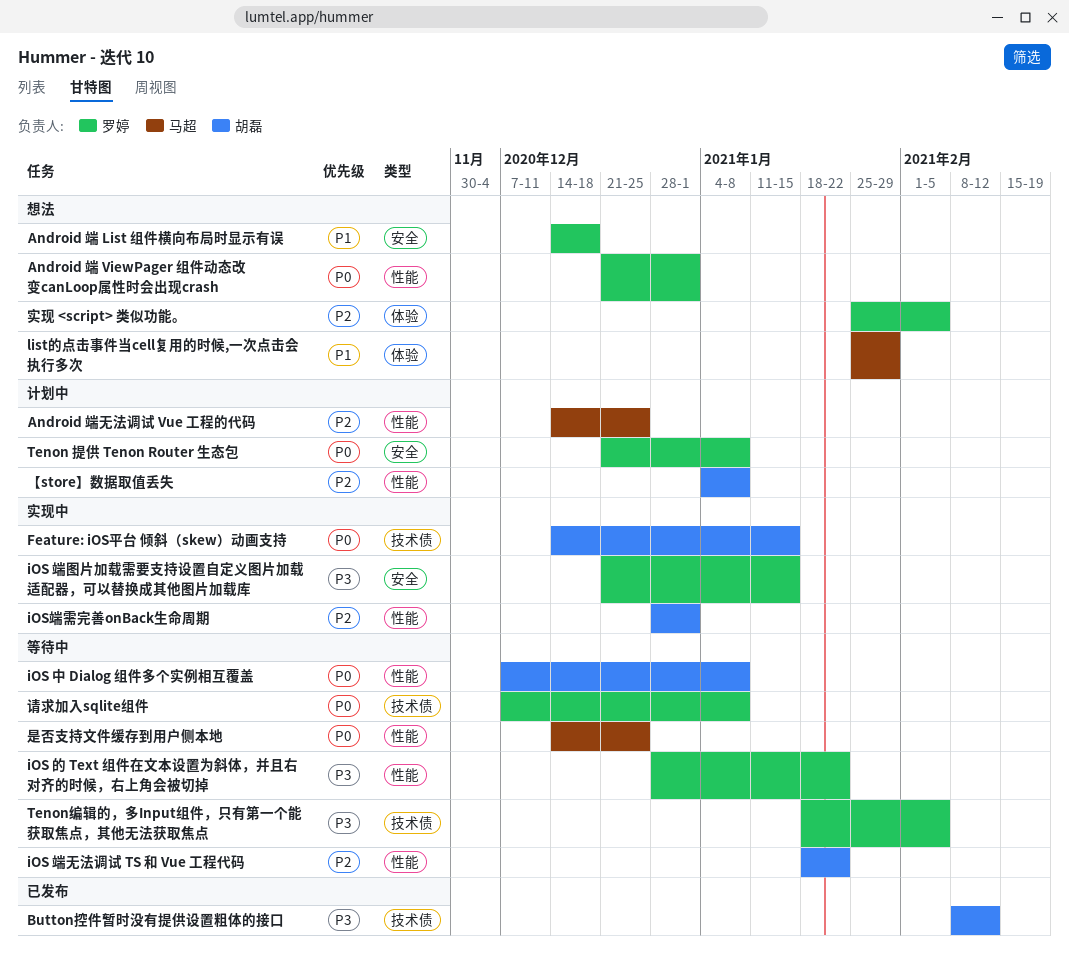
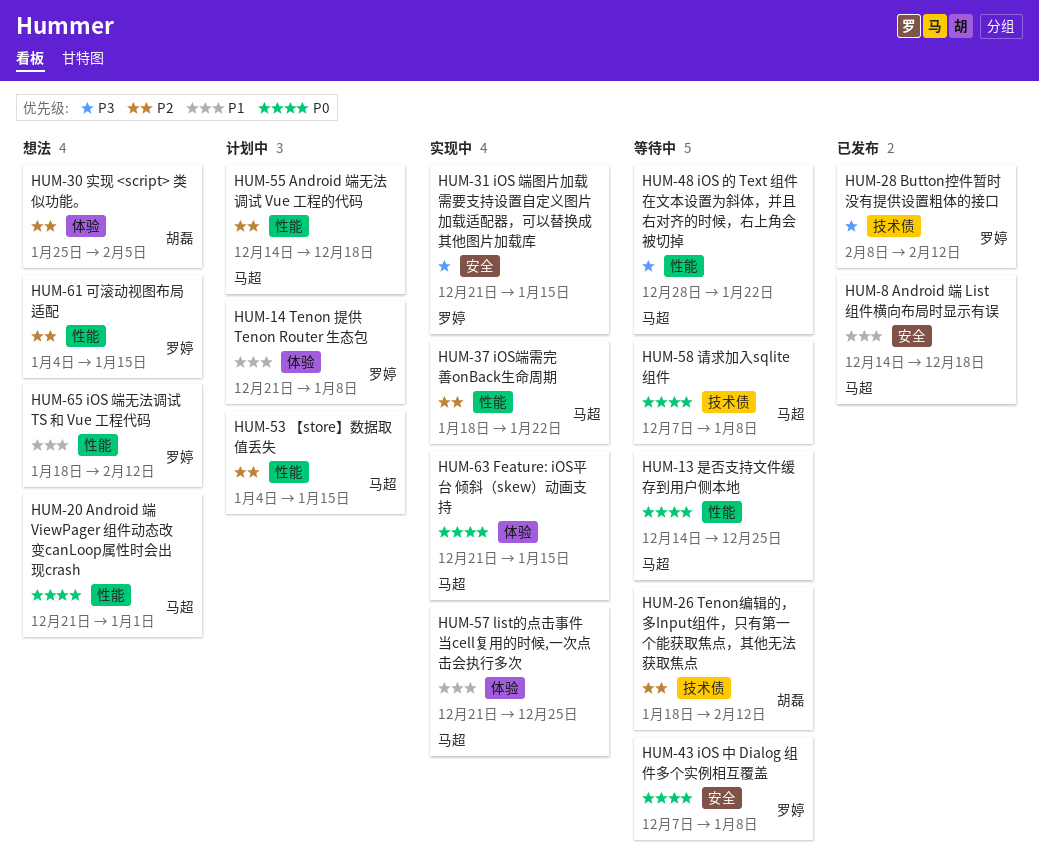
Android 端 List 组件横向布局时显示有误, status: 想法 -> 已发布
Android 端 List 组件横向布局时显示有误, owner: 罗婷 -> 马超
Android 端 ViewPager 组件动态改变canLoop属性时会出现crash, owner: 罗婷 -> 马超
Android 端无法调试 Vue 工程的代码, due: Dec 25 -> Dec 18
Button控件暂时没有提供设置粗体的接口, owner: 胡磊 -> 罗婷
Feature: iOS平台 倾斜（skew）动画支持, owner: 胡磊 -> 马超
Feature: iOS平台 倾斜（skew）动画支持, label: 技术债 -> 体验
Feature: iOS平台 倾斜（skew）动画支持, start: Dec 14 -> Dec 21
iOS 中 Dialog 组件多个实例相互覆盖, owner: 胡磊 -> 罗婷
iOS 中 Dialog 组件多个实例相互覆盖, label: 性能 -> 安全
iOS 的 Text 组件在文本设置为斜体，并且右对齐的时候，右上角会被切掉, owner: 罗婷 -> 马超
iOS 端无法调试 TS 和 Vue 工程代码, status: 等待中 -> 想法
iOS 端无法调试 TS 和 Vue 工程代码, owner: 胡磊 -> 罗婷
iOS 端无法调试 TS 和 Vue 工程代码, priority: P2 -> P1
iOS 端无法调试 TS 和 Vue 工程代码, due: Jan 22 -> Feb 12
iOS端需完善onBack生命周期, owner: 胡磊 -> 马超
iOS端需完善onBack生命周期, start: Dec 28 -> Jan 18
iOS端需完善onBack生命周期, due: Jan 1 -> Jan 22
list的点击事件当cell复用的时候,一次点击会执行多次, status: 想法 -> 实现中
list的点击事件当cell复用的时候,一次点击会执行多次, start: Jan 25 -> Dec 21
list的点击事件当cell复用的时候,一次点击会执行多次, due: Jan 29 -> Dec 25
Tenon 提供 Tenon Router 生态包, priority: P0 -> P1
Tenon 提供 Tenon Router 生态包, label: 安全 -> 体验
Tenon编辑的，多Input组件，只有第一个能获取焦点，其他无法获取焦点, owner: 罗婷 -> 胡磊
Tenon编辑的，多Input组件，只有第一个能获取焦点，其他无法获取焦点, priority: P3 -> P2
Tenon编辑的，多Input组件，只有第一个能获取焦点，其他无法获取焦点, due: Feb 5 -> Feb 12
【store】数据取值丢失, owner: 胡磊 -> 马超
【store】数据取值丢失, due: Jan 8 -> Jan 15
可滚动视图布局适配: none -> present
实现 <script> 类似功能。, owner: 罗婷 -> 胡磊
请求加入sqlite组件, owner: 罗婷 -> 马超

